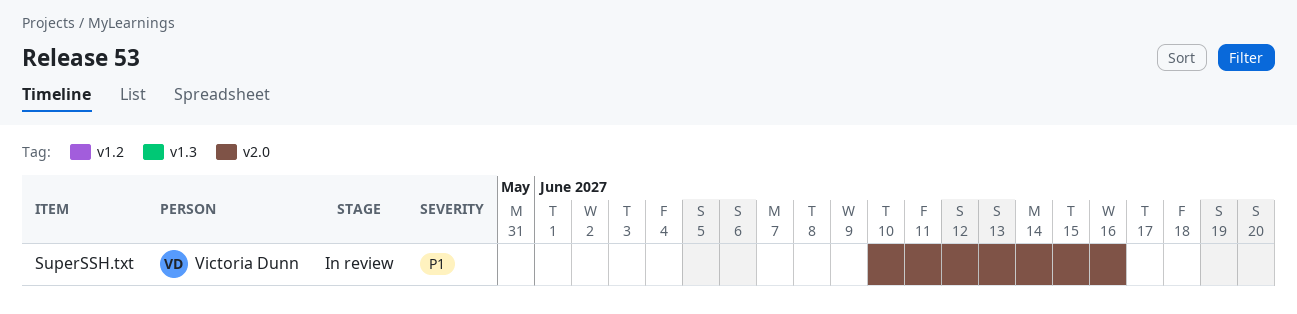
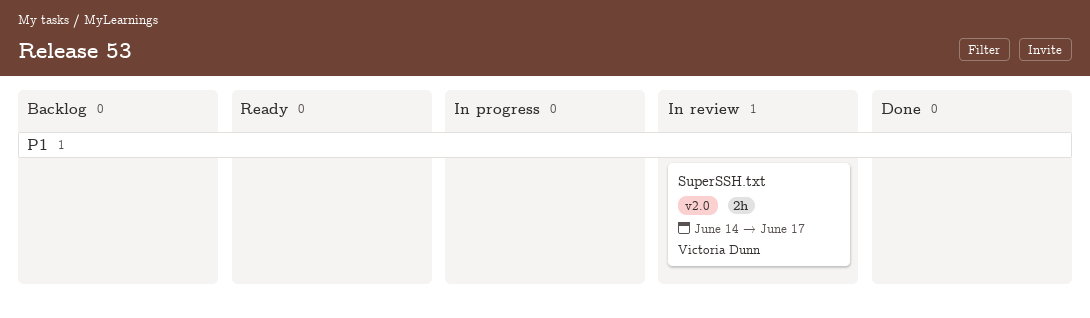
SuperSSH.txt, start: Jun 10 -> Jun 14
SuperSSH.txt, due: Jun 16 -> Jun 17

